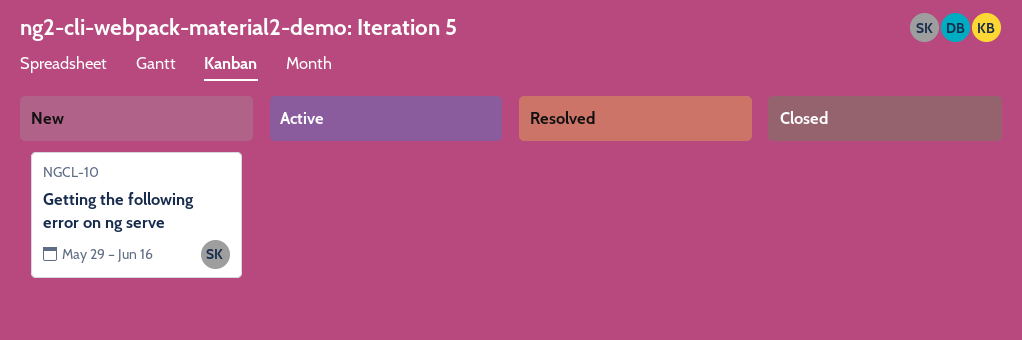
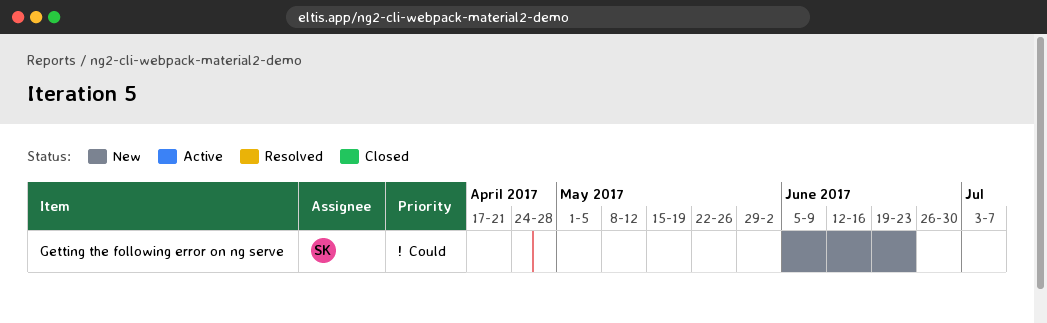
Getting the following error on ng serve, start: May 29 -> Jun 5
Getting the following error on ng serve, due: Jun 16 -> Jun 23

